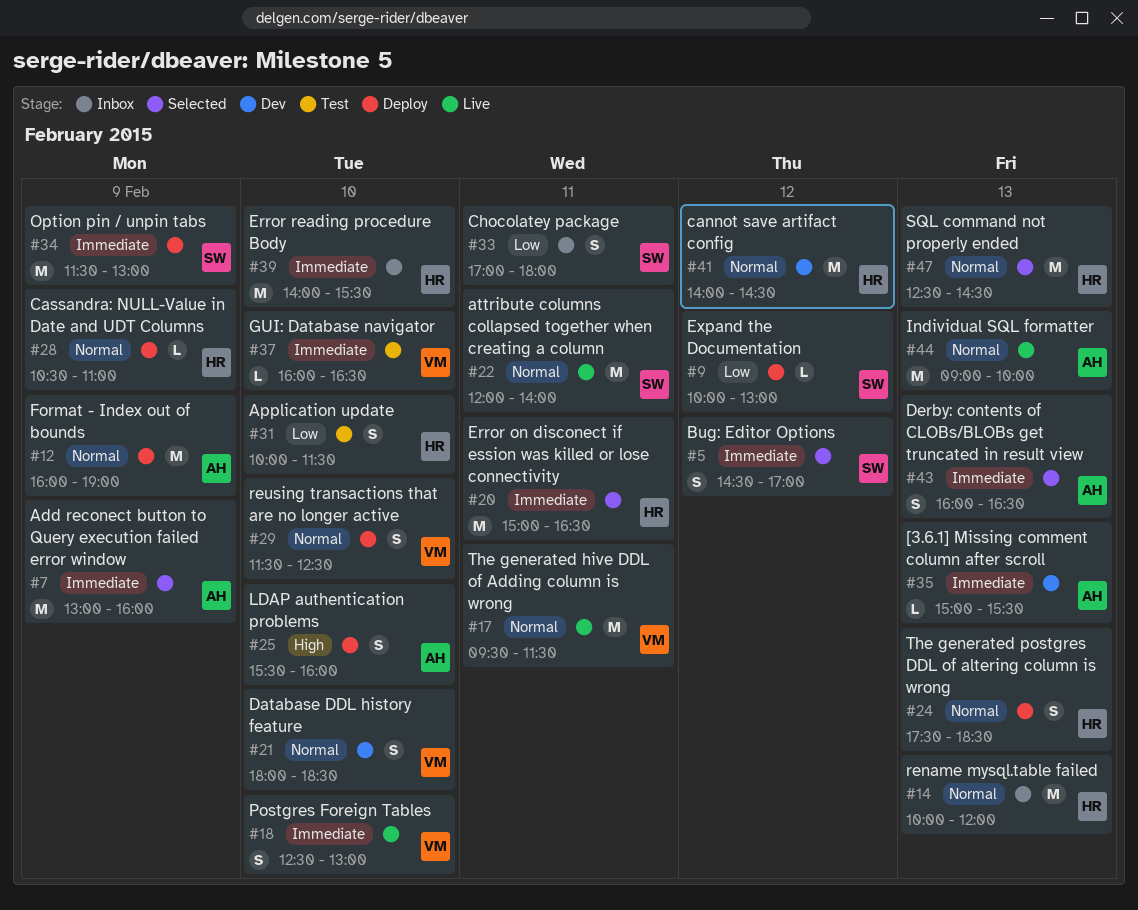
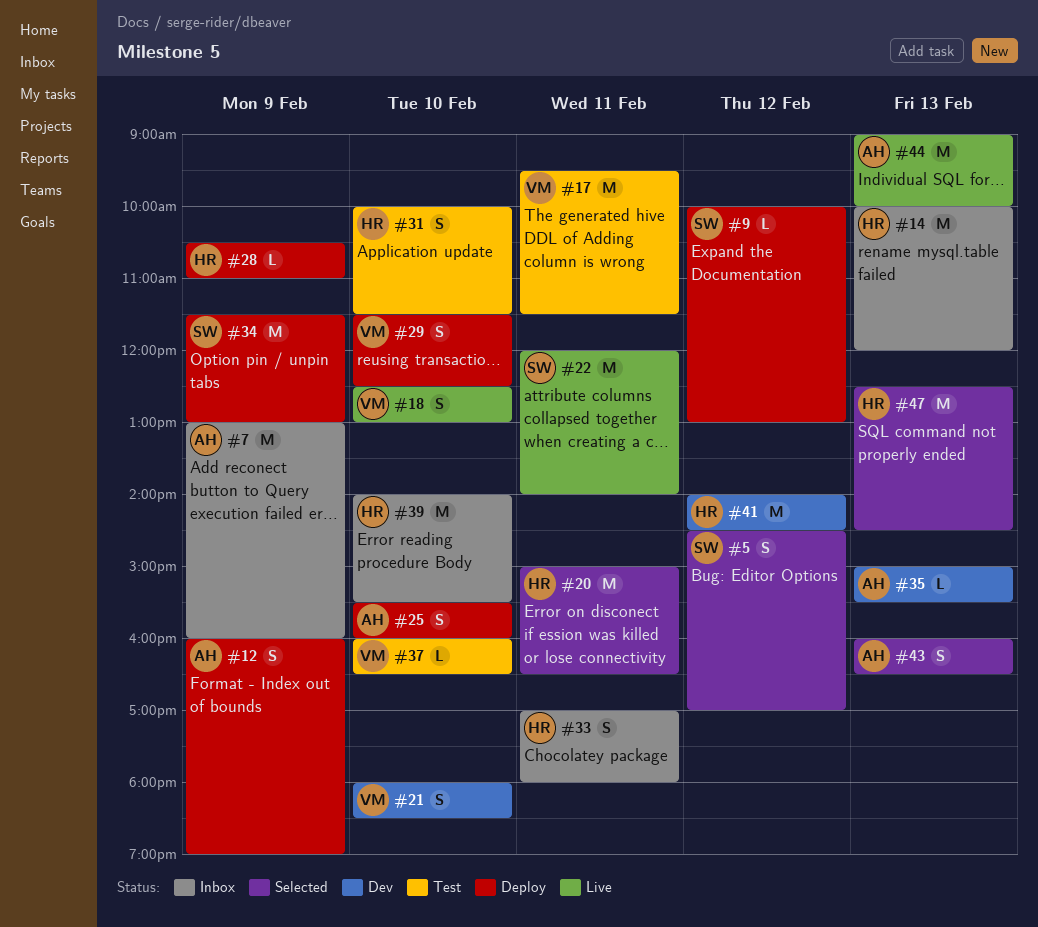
#7, status: Selected -> Inbox
#12, estimate: M -> S
#17, status: Live -> Test
#24: present -> none
#33, owner: SW -> HR

